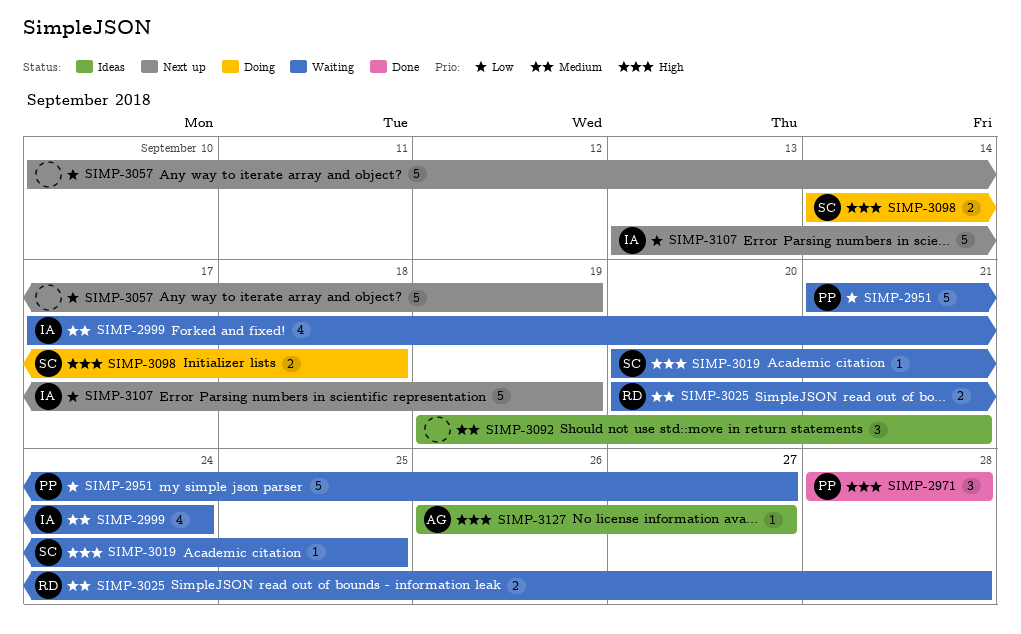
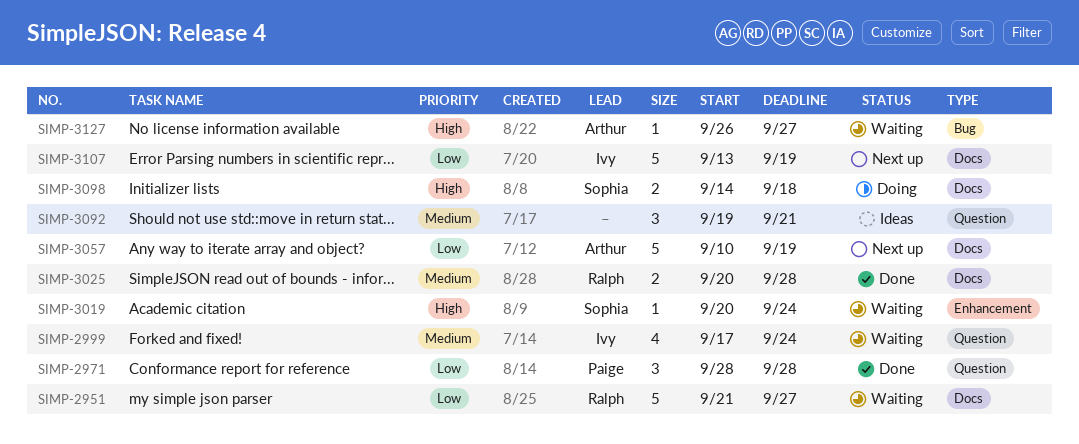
SIMP-2951, owner: Paige -> Ralph
SIMP-2971, priority: High -> Low
SIMP-3019, due: Sep 25 -> Sep 24
SIMP-3025, status: Waiting -> Done
SIMP-3057, owner: none -> Arthur
SIMP-3127, status: Ideas -> Waiting

